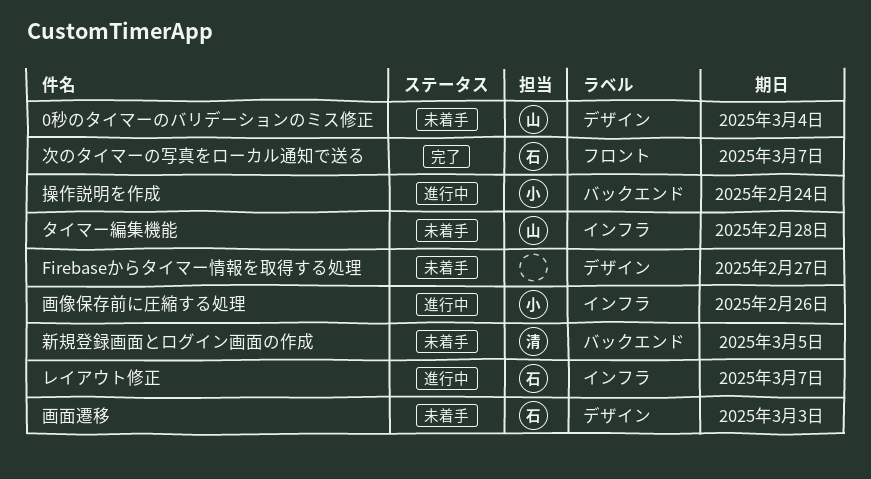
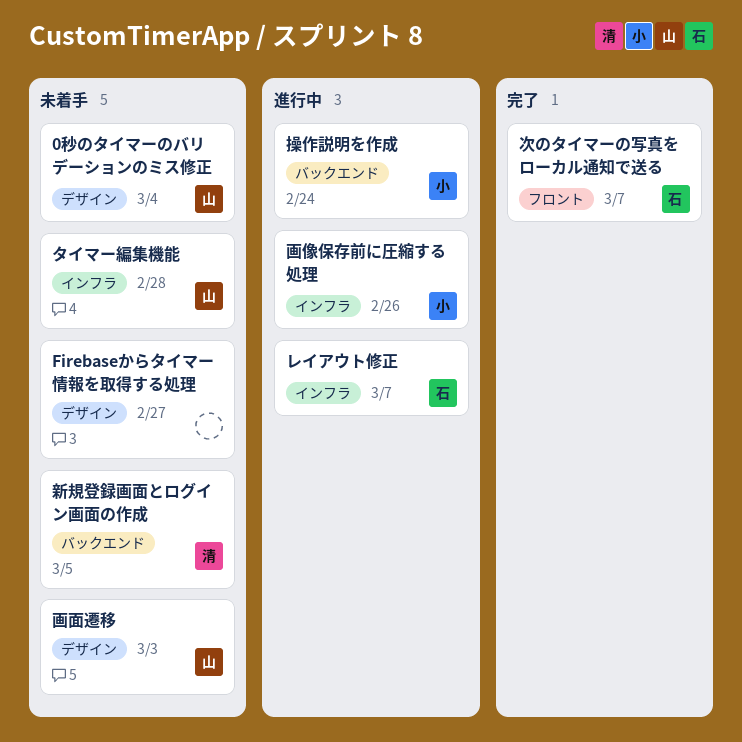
画面遷移, owner: 石 -> 山

